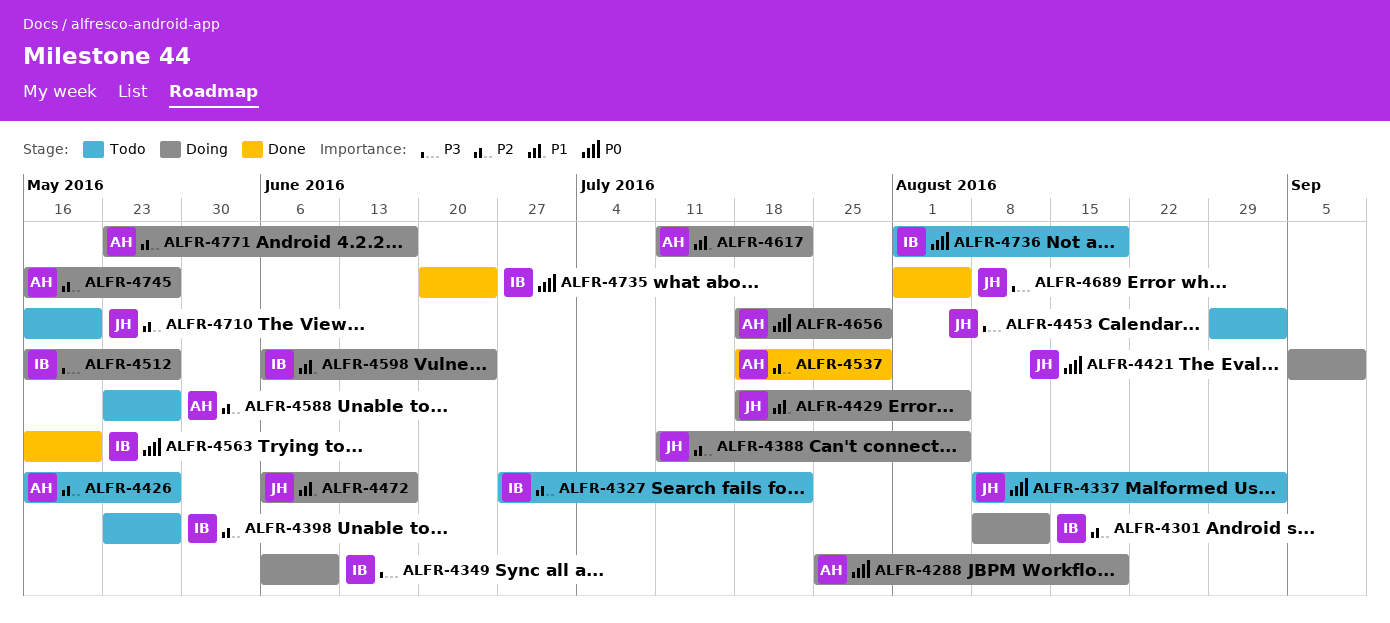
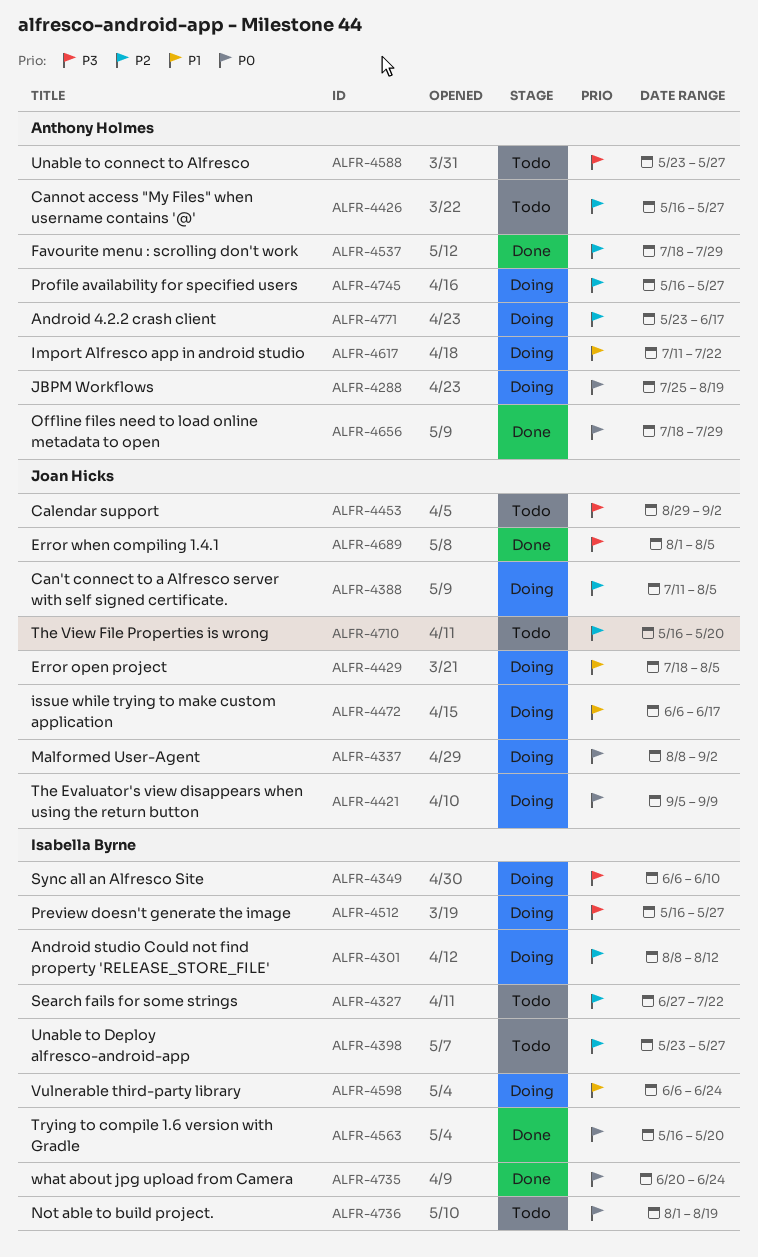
ALFR-4337, status: Todo -> Doing
ALFR-4588, priority: P2 -> P3
ALFR-4656, status: Doing -> Done

